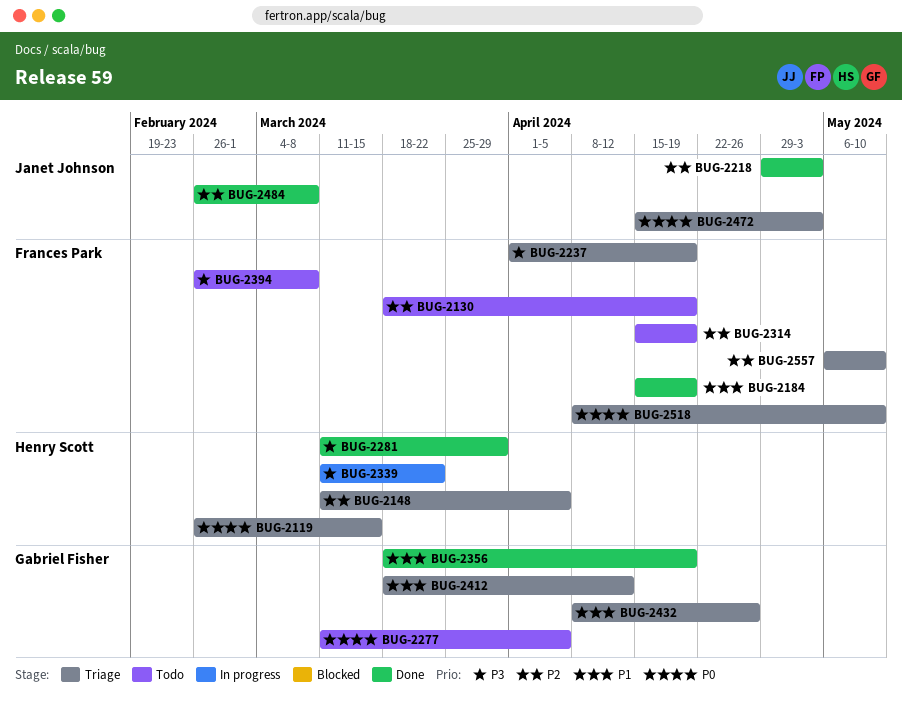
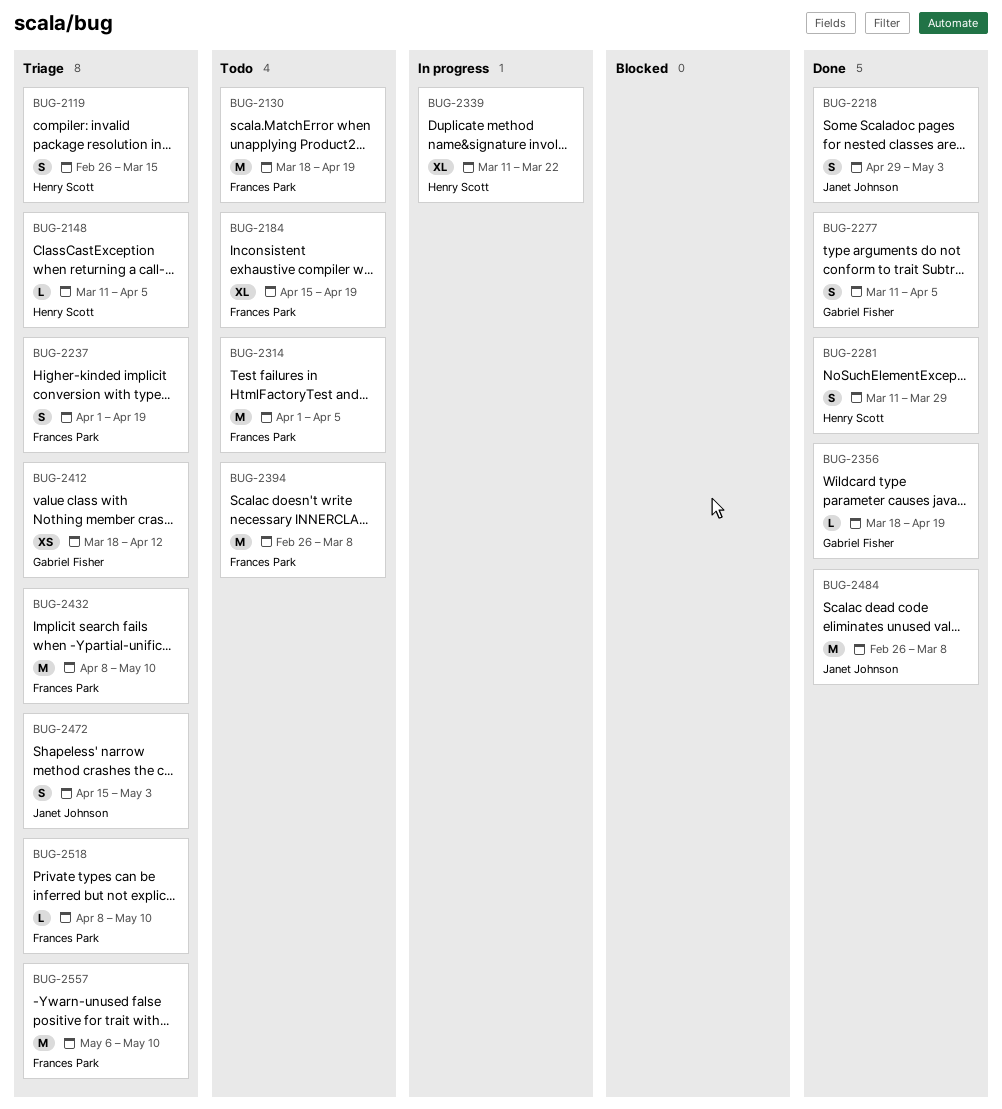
BUG-2184, status: Done -> Todo
BUG-2277, status: Todo -> Done
BUG-2314, start: Apr 15 -> Apr 1
BUG-2314, due: Apr 19 -> Apr 5
BUG-2432, owner: Gabriel Fisher -> Frances Park
BUG-2432, due: Apr 26 -> May 10

